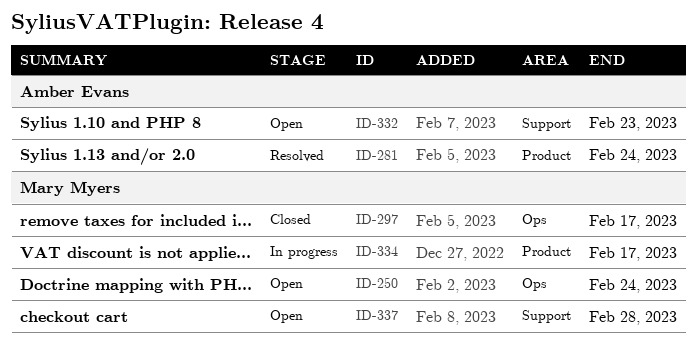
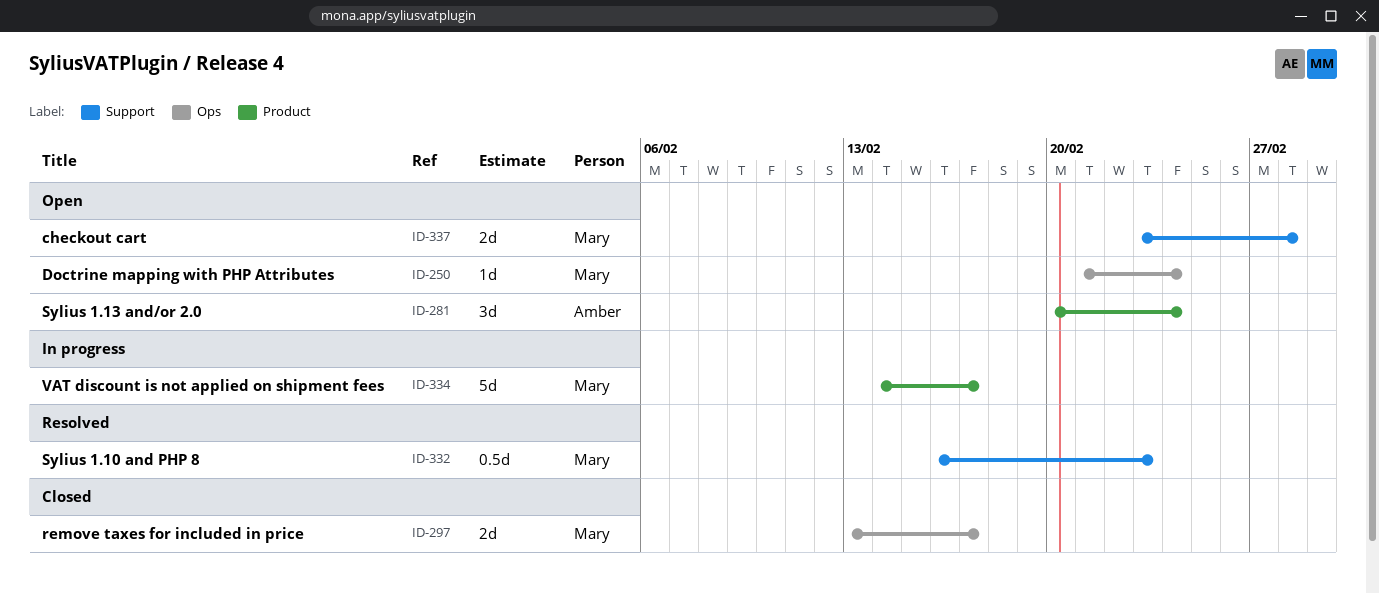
ID-281, status: Resolved -> Open
ID-332, status: Open -> Resolved
ID-332, owner: Amber Evans -> Mary Myers

